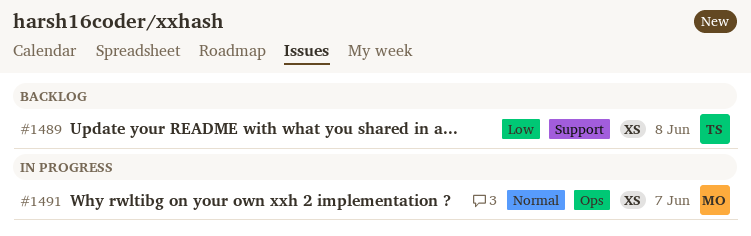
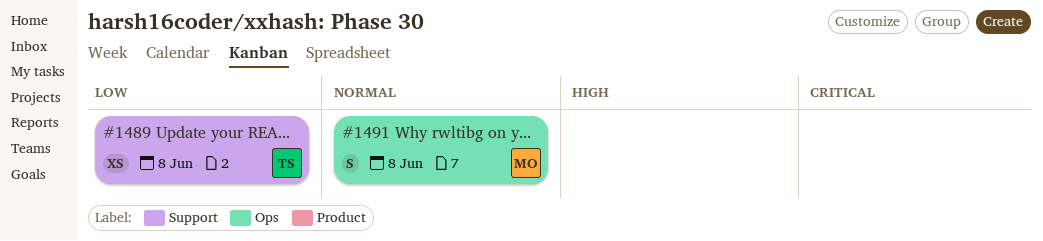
#1491, estimate: XS -> S
#1491, due: Jun 7 -> Jun 8

